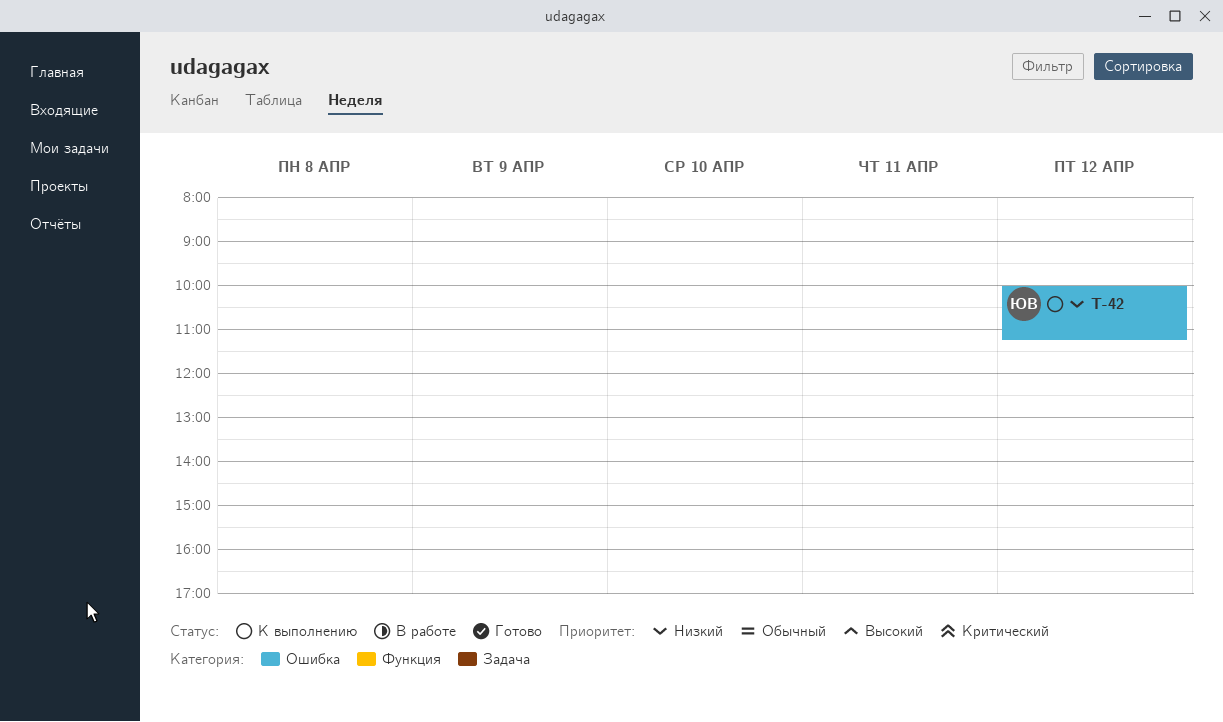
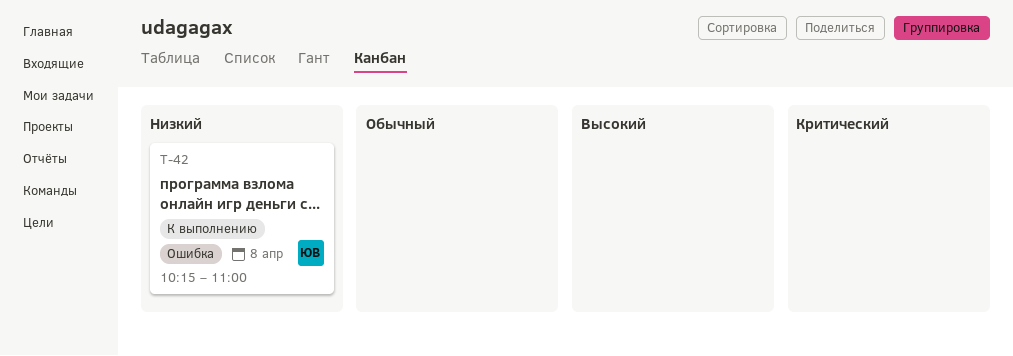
T-42, day: Apr 12 -> Apr 8
T-42, begins: 10:00 -> 10:15
T-42, ends: 11:15 -> 11:00

